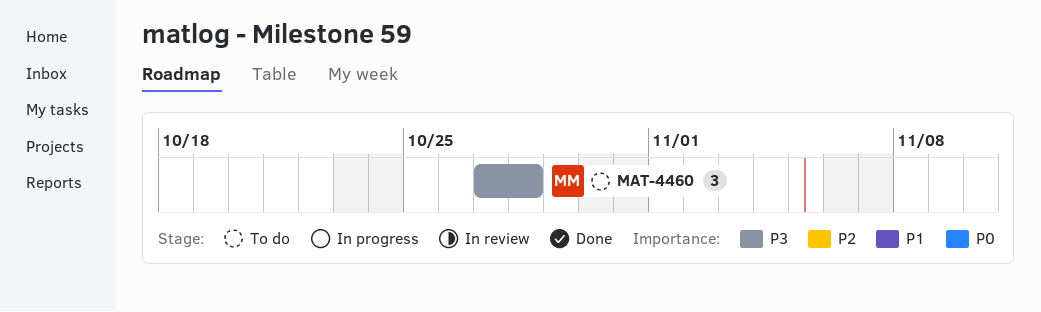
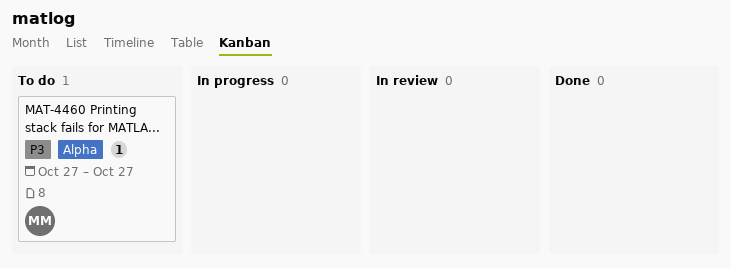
MAT-4460, estimate: 3 -> 1
MAT-4460, due: Oct 28 -> Oct 27

